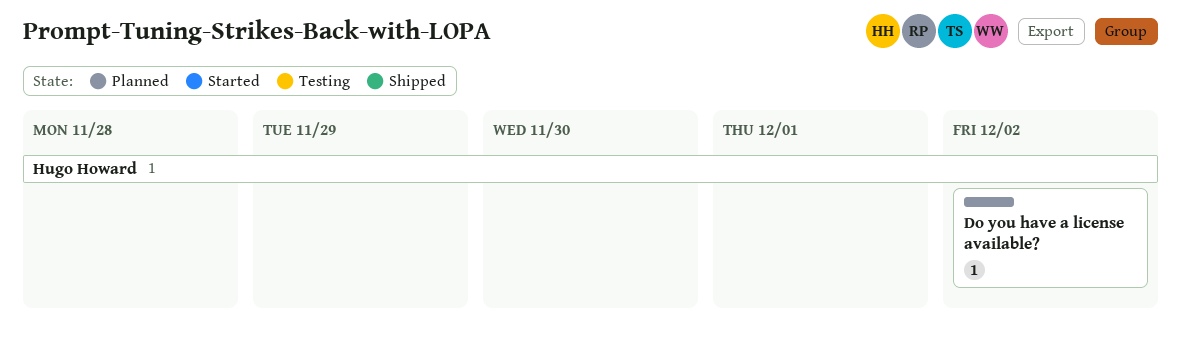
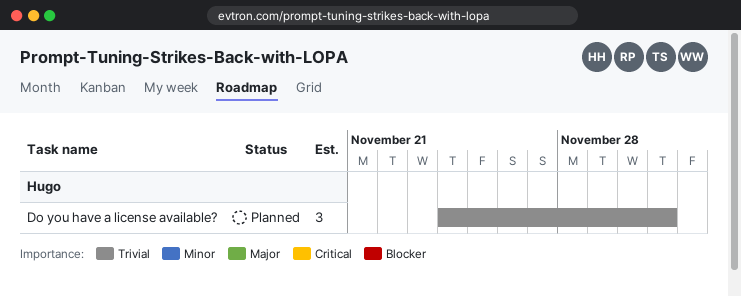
Do you have a license available?, estimate: 1 -> 3
Do you have a license available?, due: Dec 2 -> Dec 1

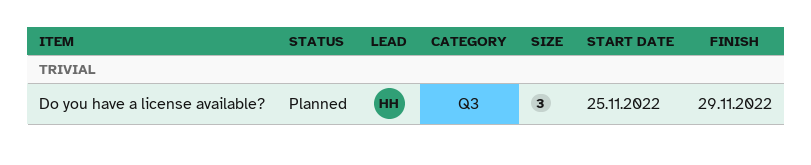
Do you have a license available?, start: Nov 24 -> Nov 25
Do you have a license available?, due: Dec 1 -> Nov 29

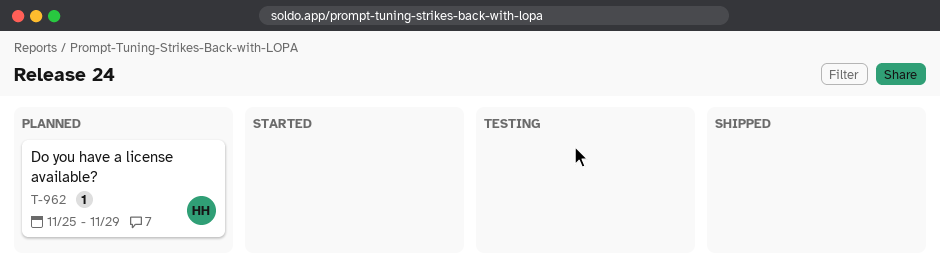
Do you have a license available?, estimate: 3 -> 1

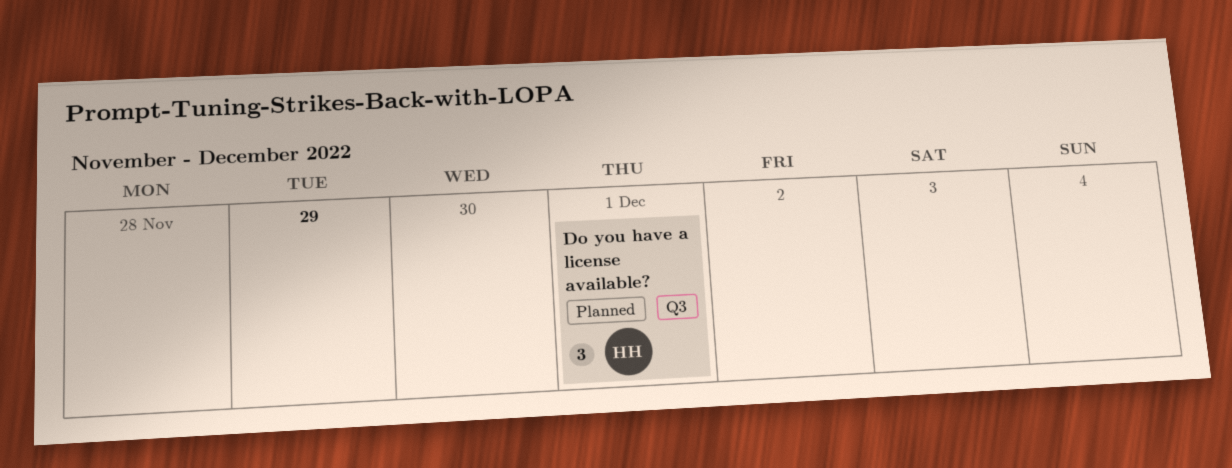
Do you have a license available?, estimate: 1 -> 3
Do you have a license available?, due: Nov 29 -> Dec 1

